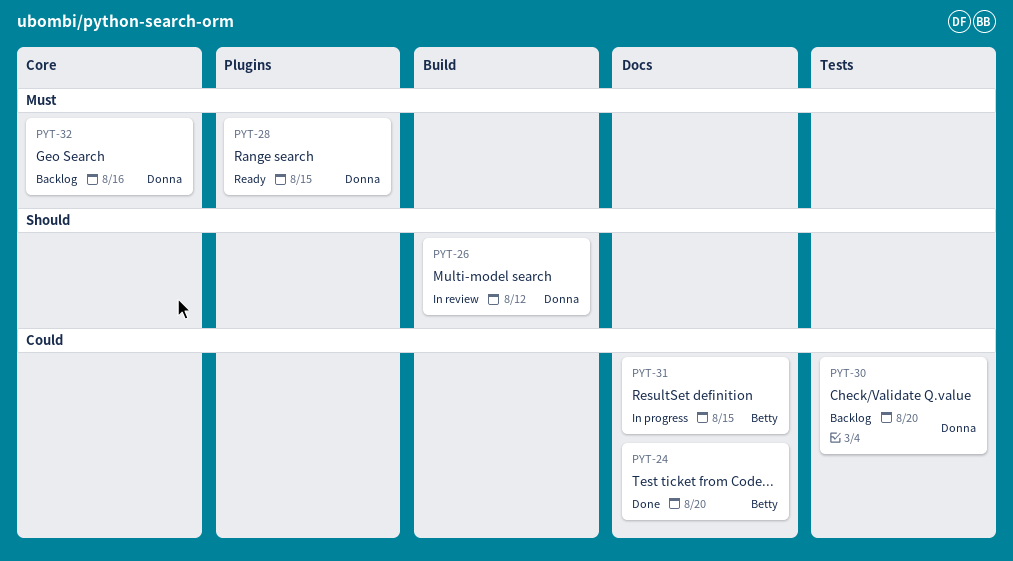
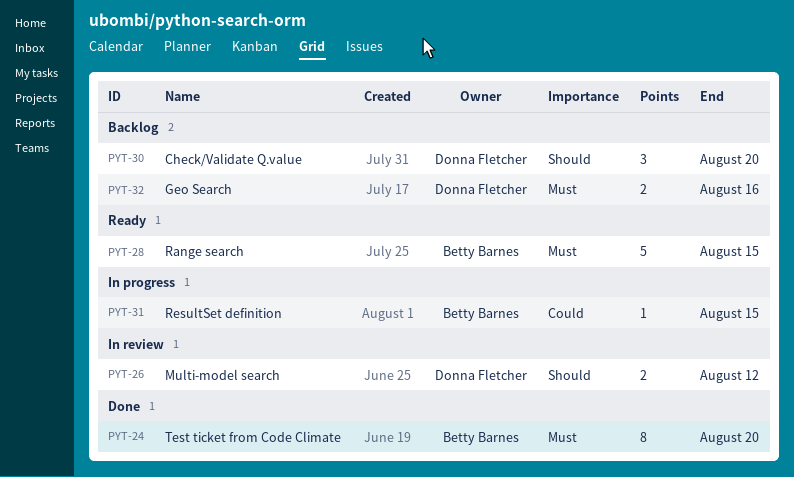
PYT-24, priority: Could -> Must
PYT-28, owner: Donna Fletcher -> Betty Barnes
PYT-30, priority: Could -> Should

